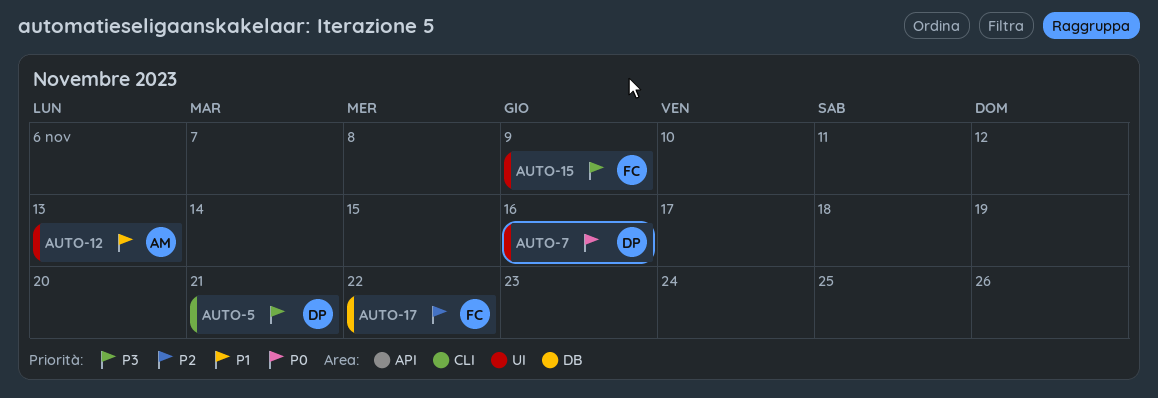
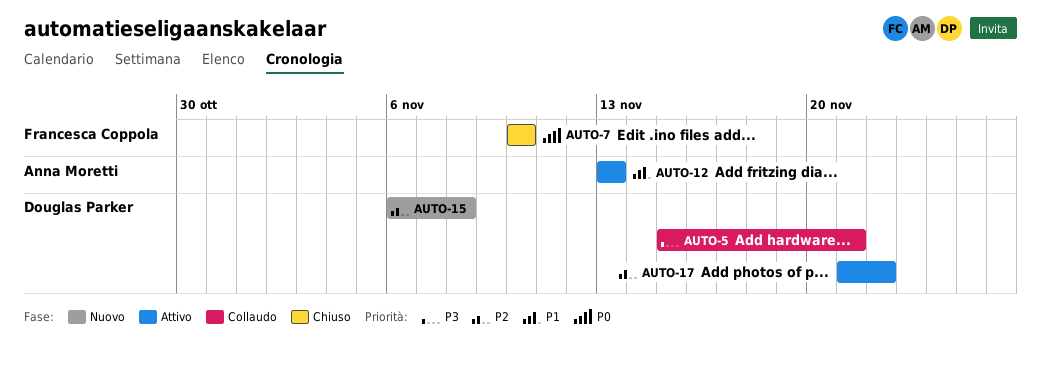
AUTO-7, owner: Douglas Parker -> Francesca Coppola
AUTO-7, due: Nov 16 -> Nov 10
AUTO-15, owner: Francesca Coppola -> Douglas Parker
AUTO-15, priority: P3 -> P2
AUTO-15, due: Nov 9 -> Nov 8
AUTO-17, owner: Francesca Coppola -> Douglas Parker

